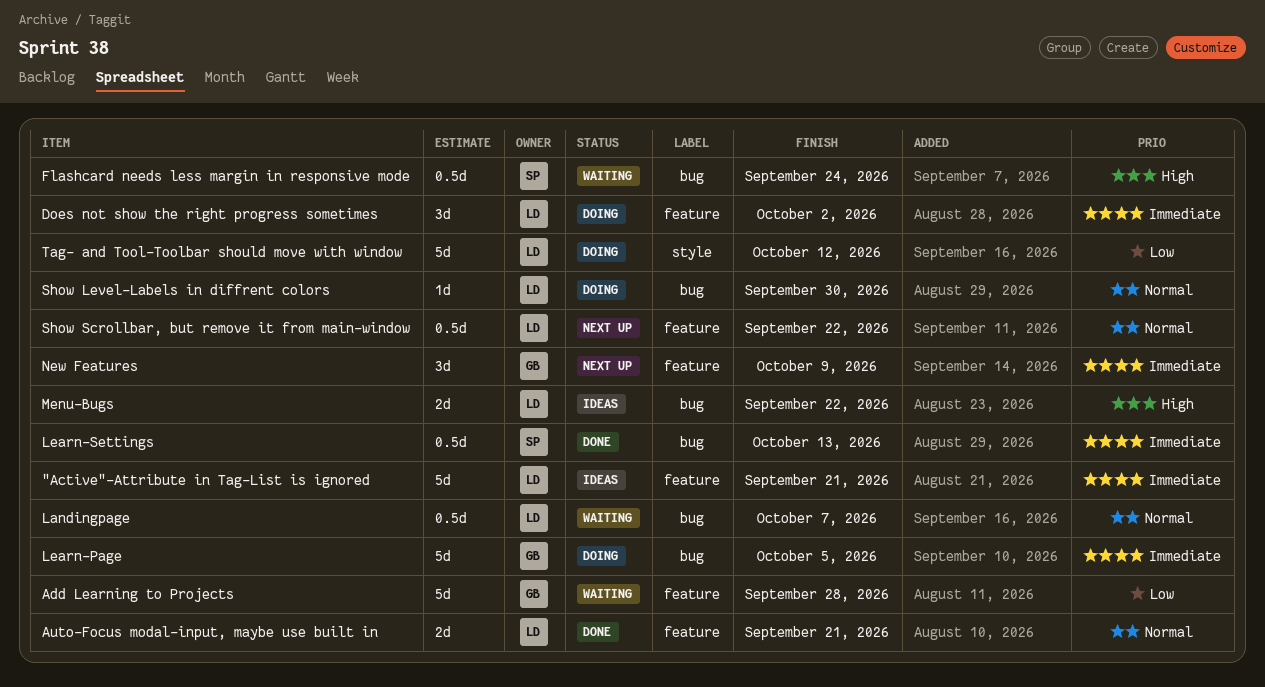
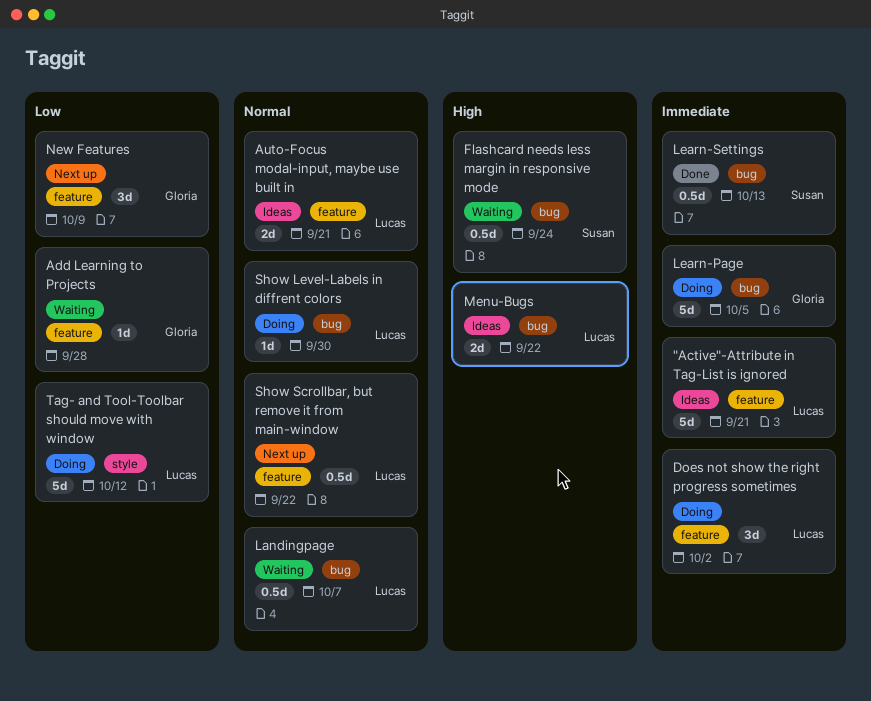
Add Learning to Projects, estimate: 5d -> 1d
Auto-Focus modal-input, maybe use built in, status: Done -> Ideas
New Features, priority: Immediate -> Low

